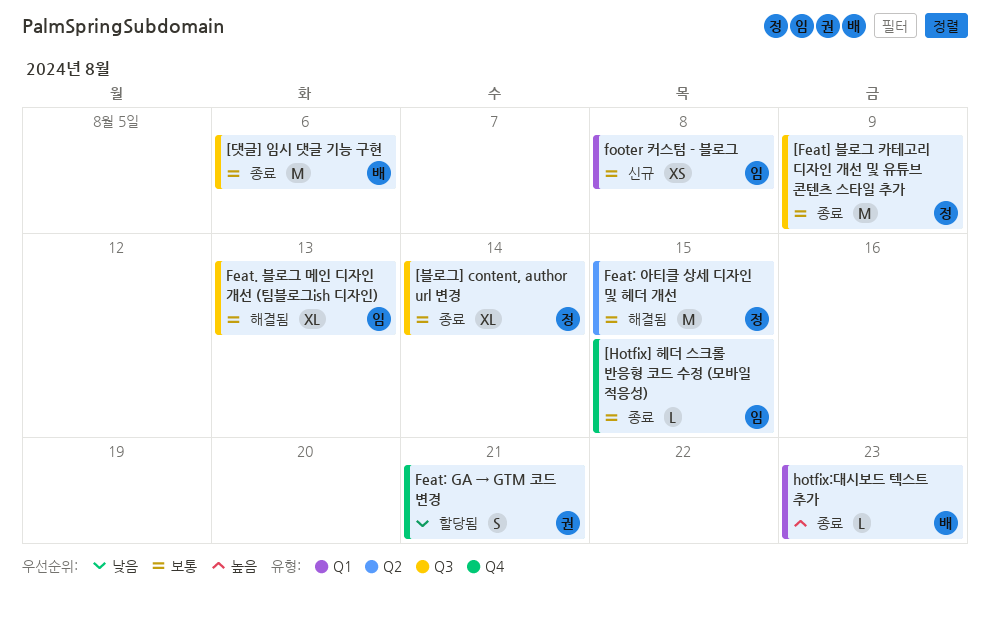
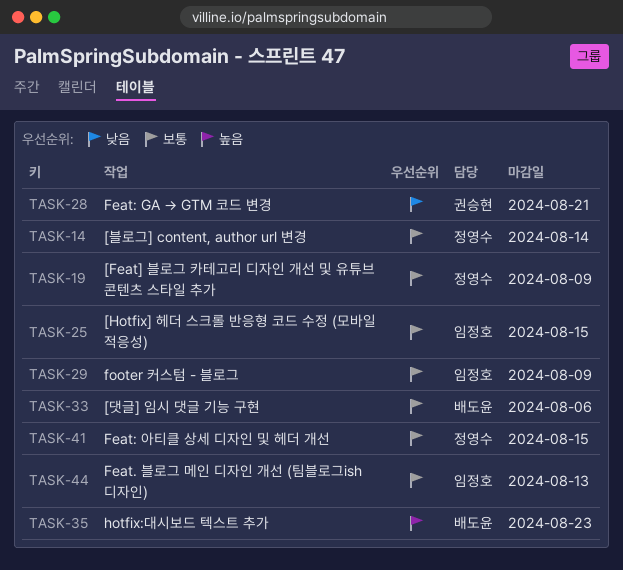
footer 커스텀 - 블로그, due: Aug 8 -> Aug 9

